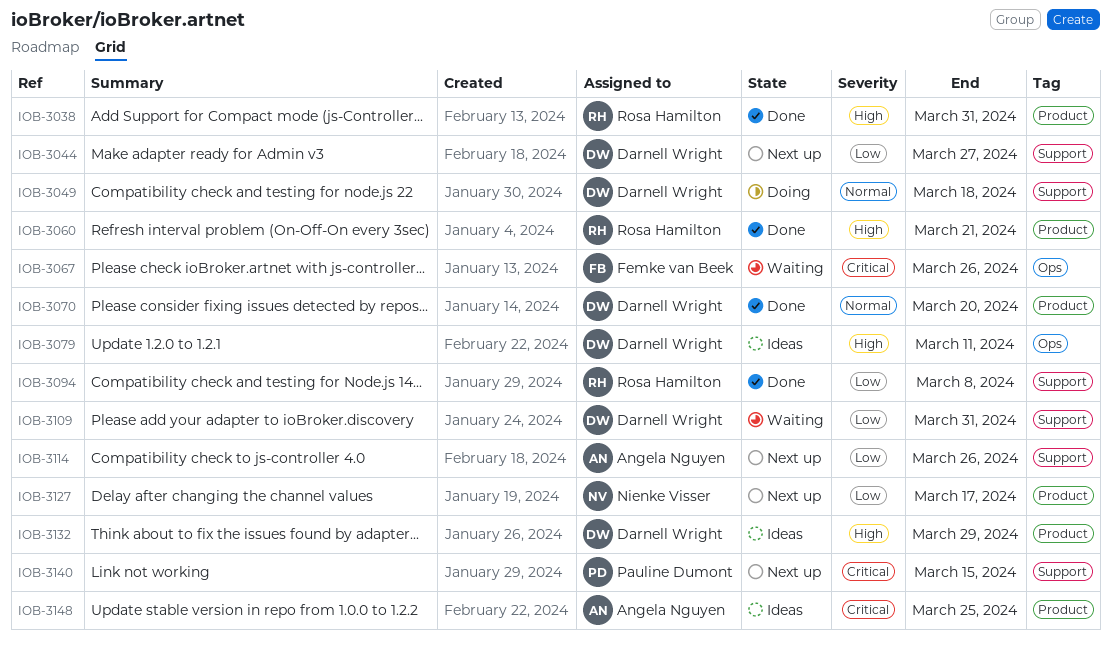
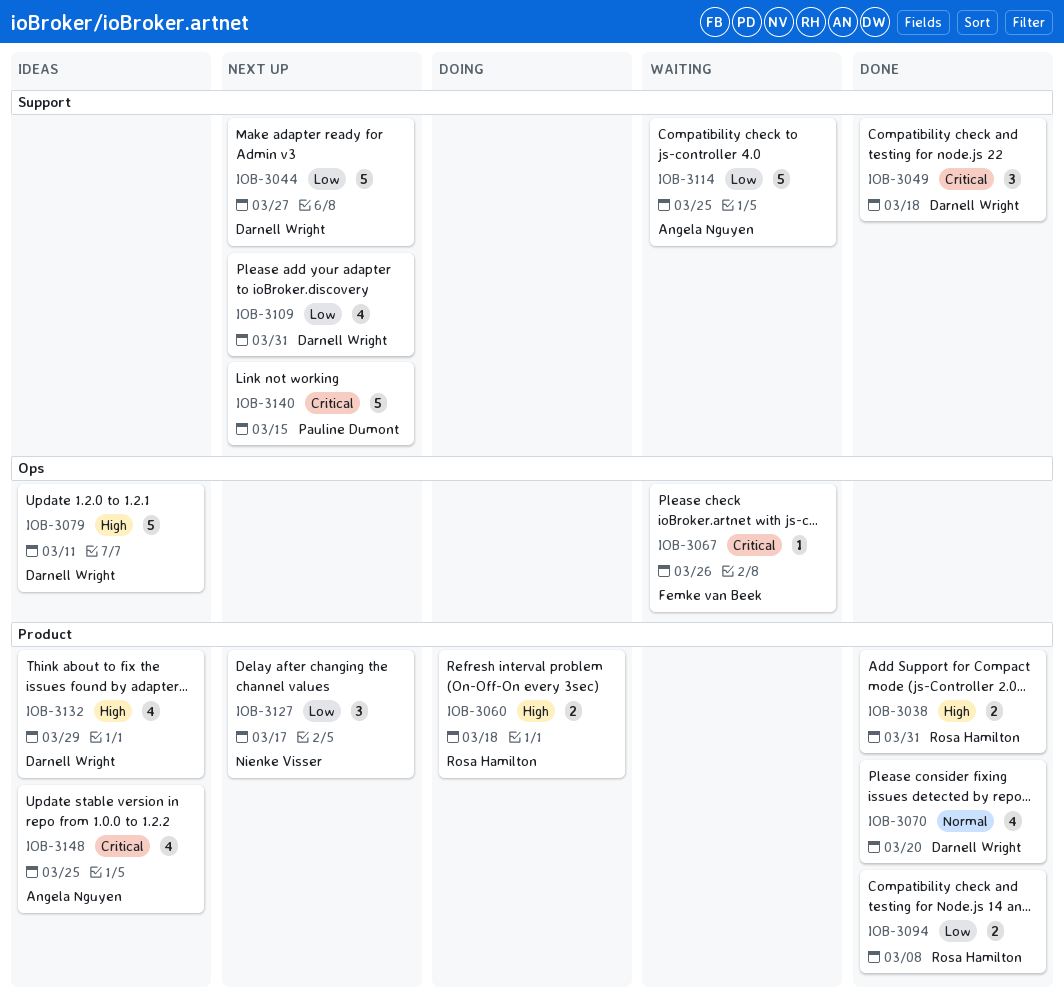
IOB-3049, status: Doing -> Done
IOB-3049, priority: Normal -> Critical
IOB-3060, status: Done -> Doing
IOB-3060, due: Mar 21 -> Mar 18
IOB-3094, label: Support -> Product
IOB-3109, status: Waiting -> Next up
IOB-3114, status: Next up -> Waiting
IOB-3114, due: Mar 26 -> Mar 25

